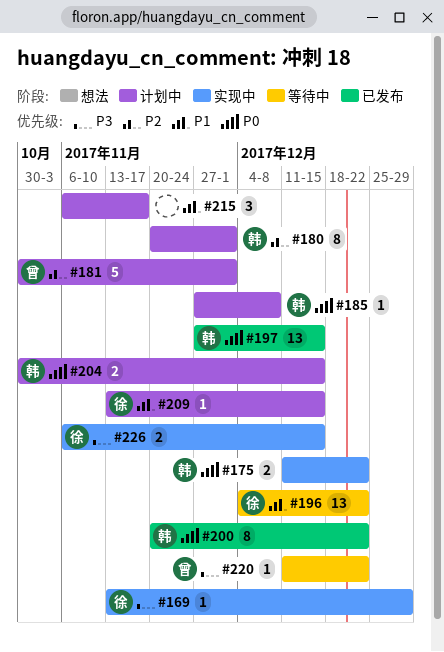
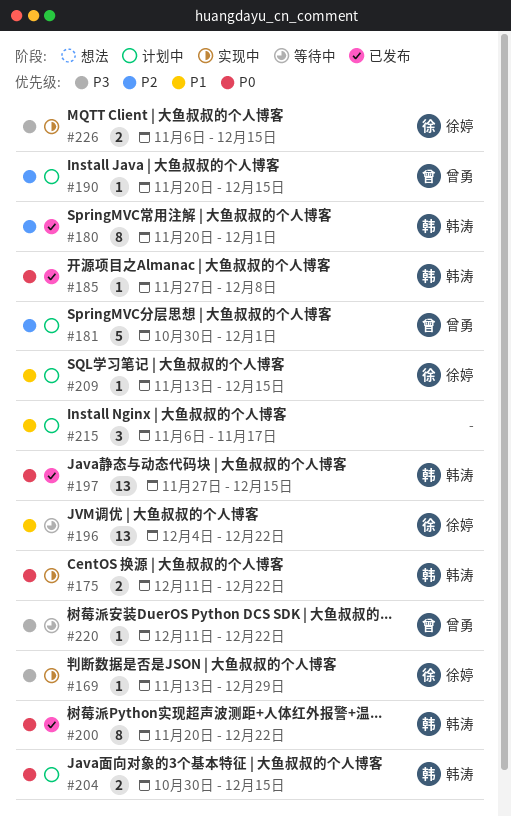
#180, status: 计划中 -> 已发布
#185, status: 计划中 -> 已发布
#190: none -> present

